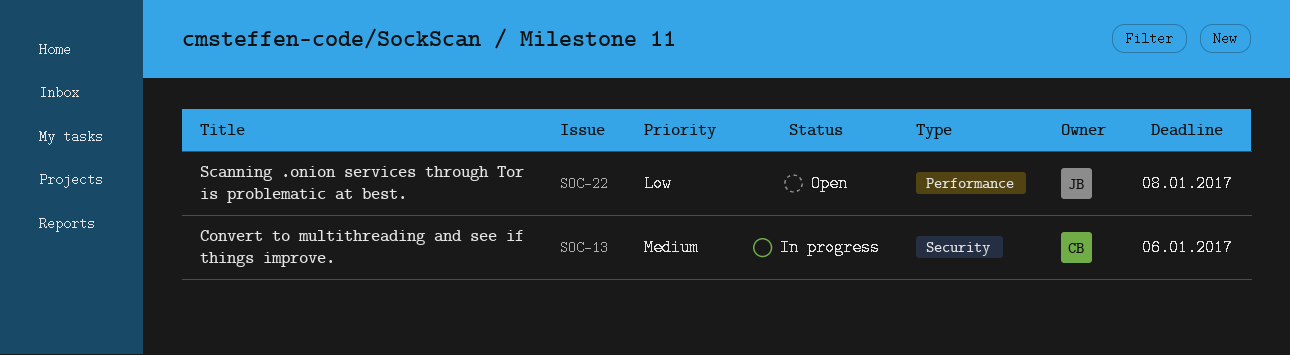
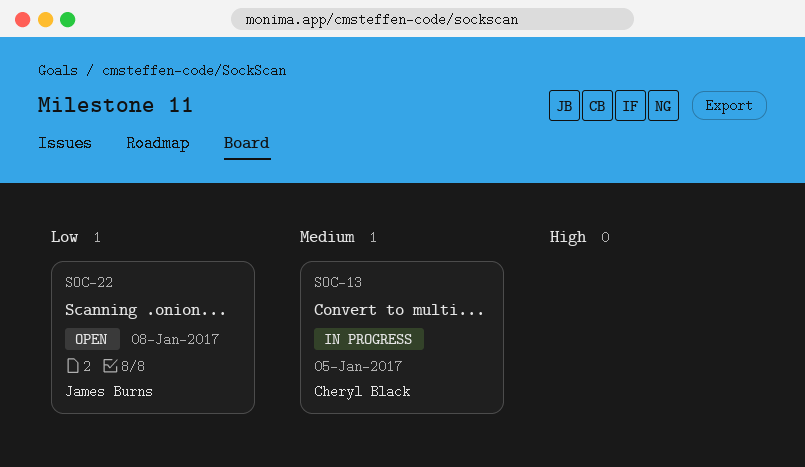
SOC-13, due: Jan 6 -> Jan 5

